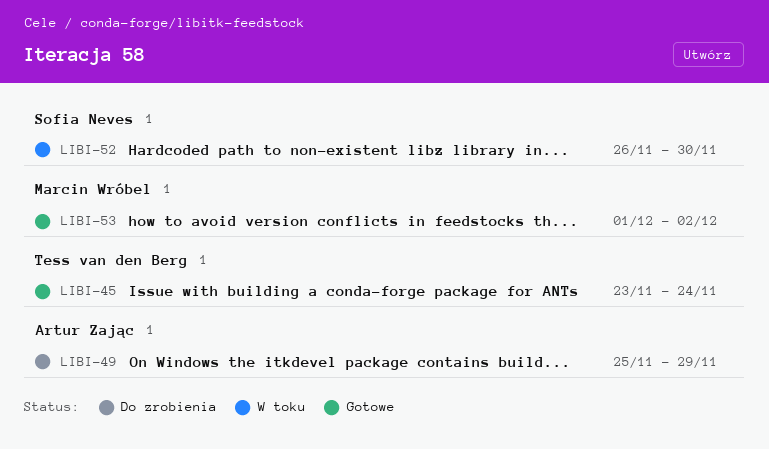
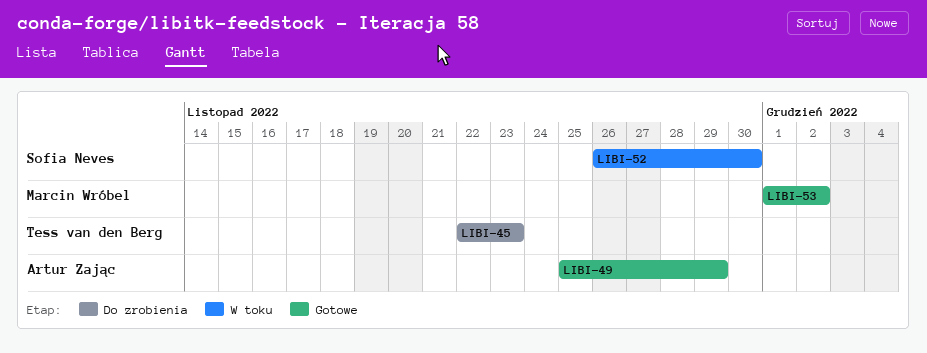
LIBI-45, status: Gotowe -> Do zrobienia
LIBI-45, start: Nov 23 -> Nov 22
LIBI-45, due: Nov 24 -> Nov 23
LIBI-49, status: Do zrobienia -> Gotowe

